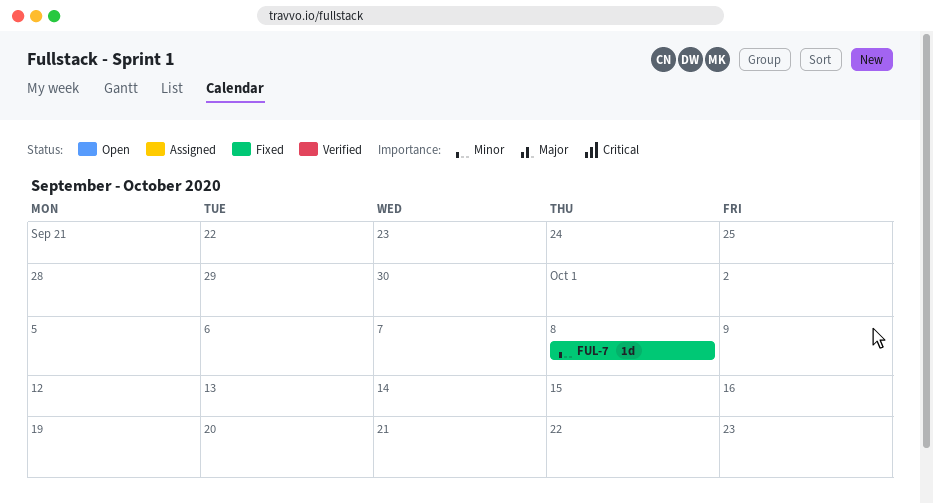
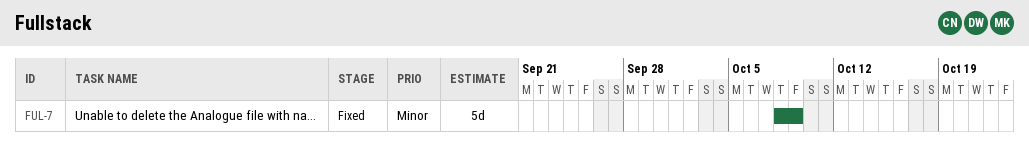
FUL-7, estimate: 1d -> 5d
FUL-7, due: Oct 8 -> Oct 9

